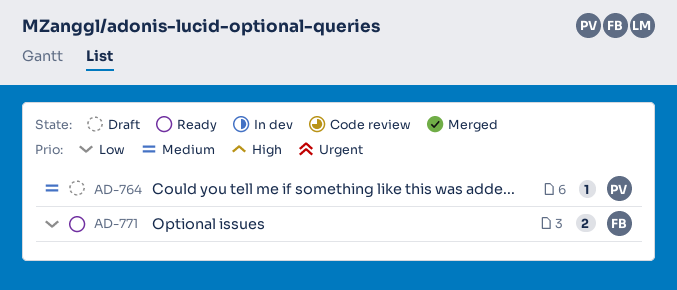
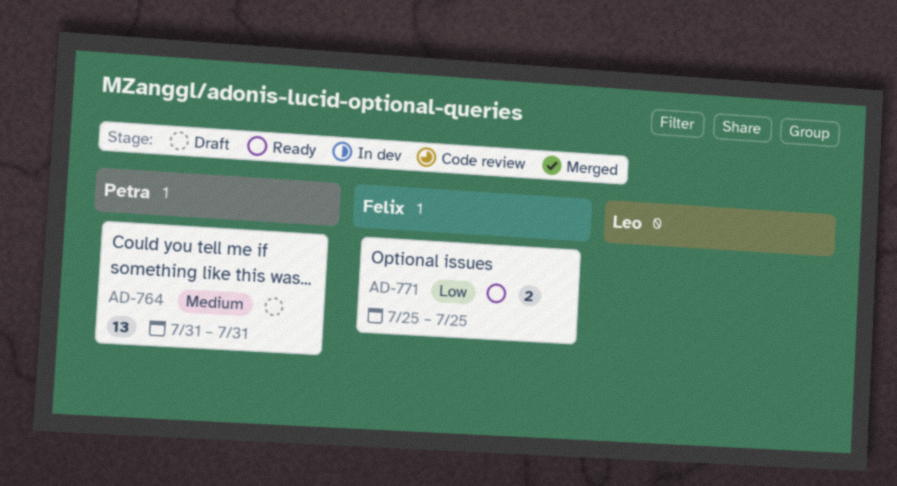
AD-764, estimate: 1 -> 13

